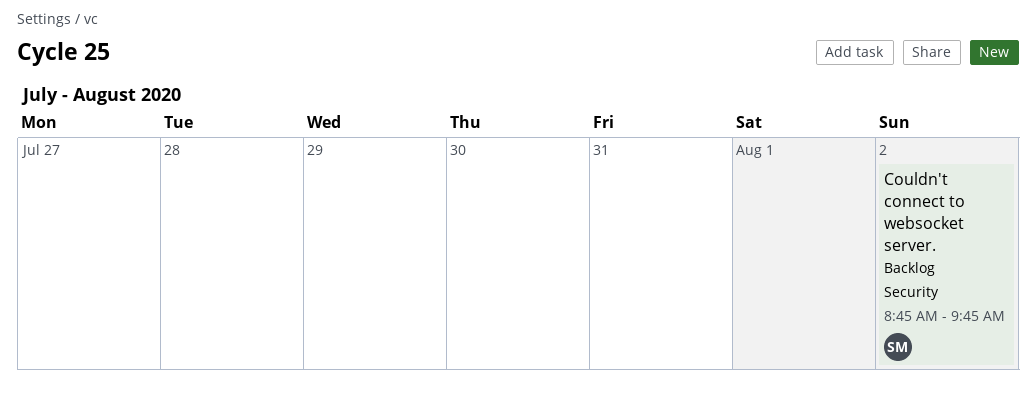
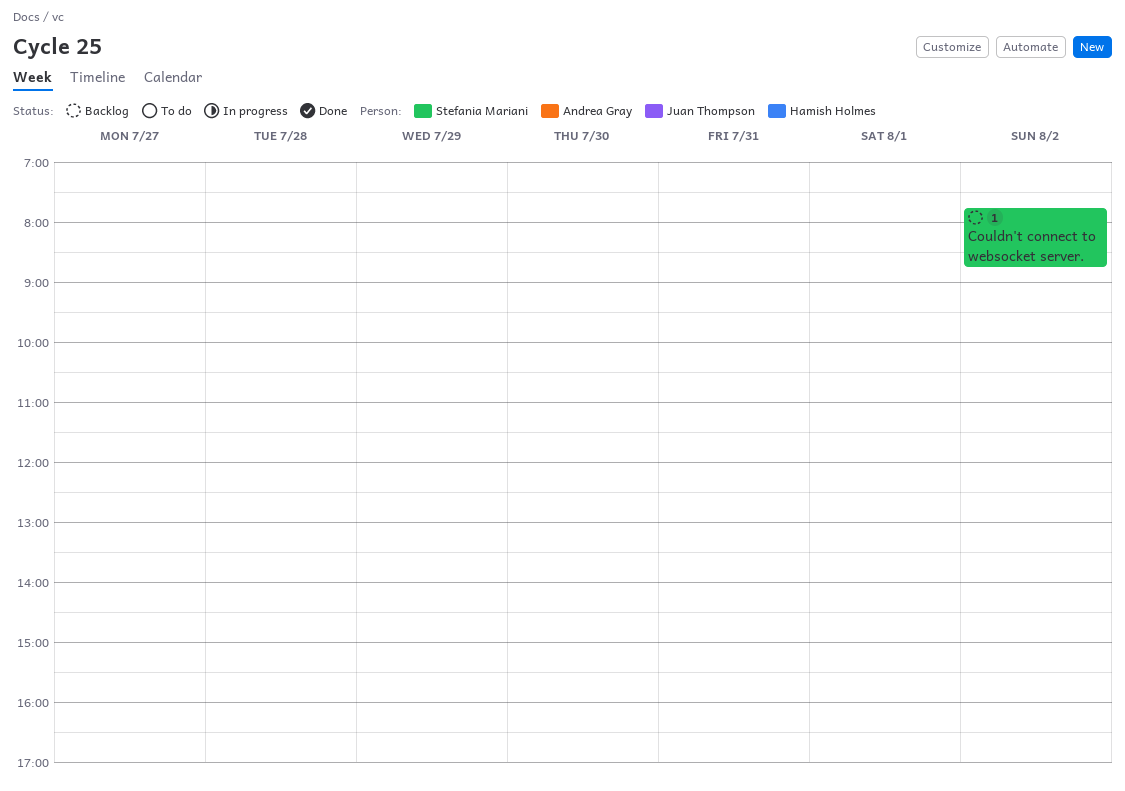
Couldn't connect to websocket server., begins: 08:45 -> 07:45
Couldn't connect to websocket server., ends: 09:45 -> 08:45

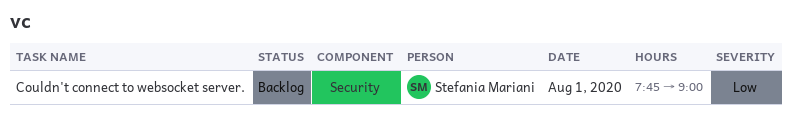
Couldn't connect to websocket server., day: Aug 2 -> Aug 1
Couldn't connect to websocket server., ends: 08:45 -> 09:00

